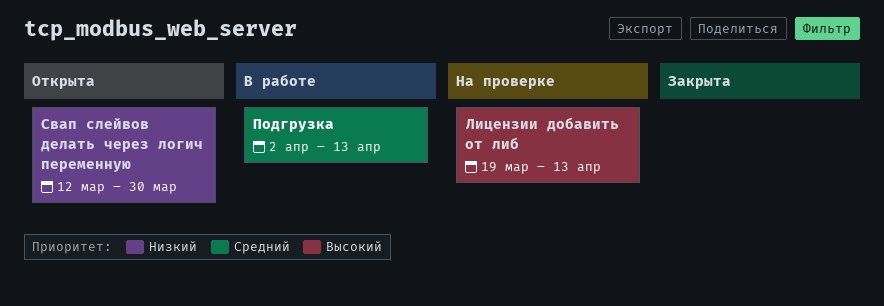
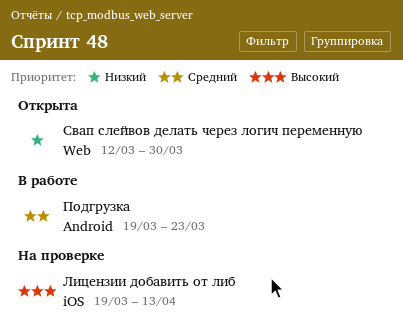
Подгрузка, start: Apr 2 -> Mar 19
Подгрузка, due: Apr 13 -> Mar 23

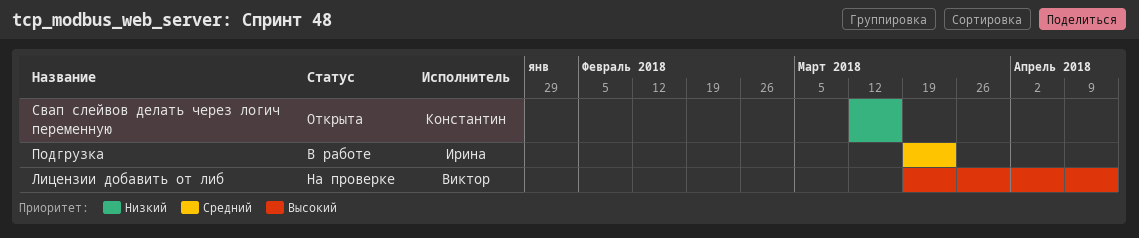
Свап слейвов делать через логич переменную, due: Mar 30 -> Mar 16

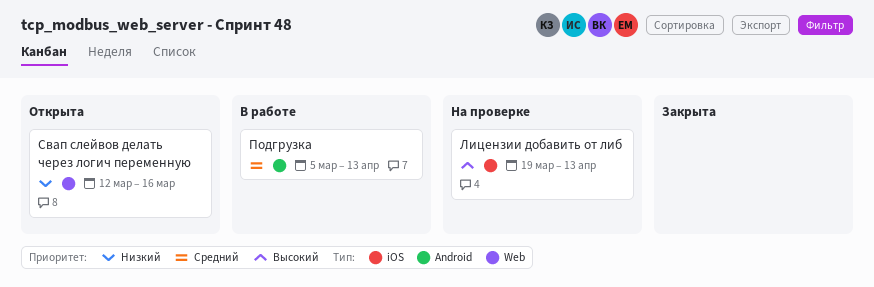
Подгрузка, start: Mar 19 -> Mar 5
Подгрузка, due: Mar 23 -> Apr 13

